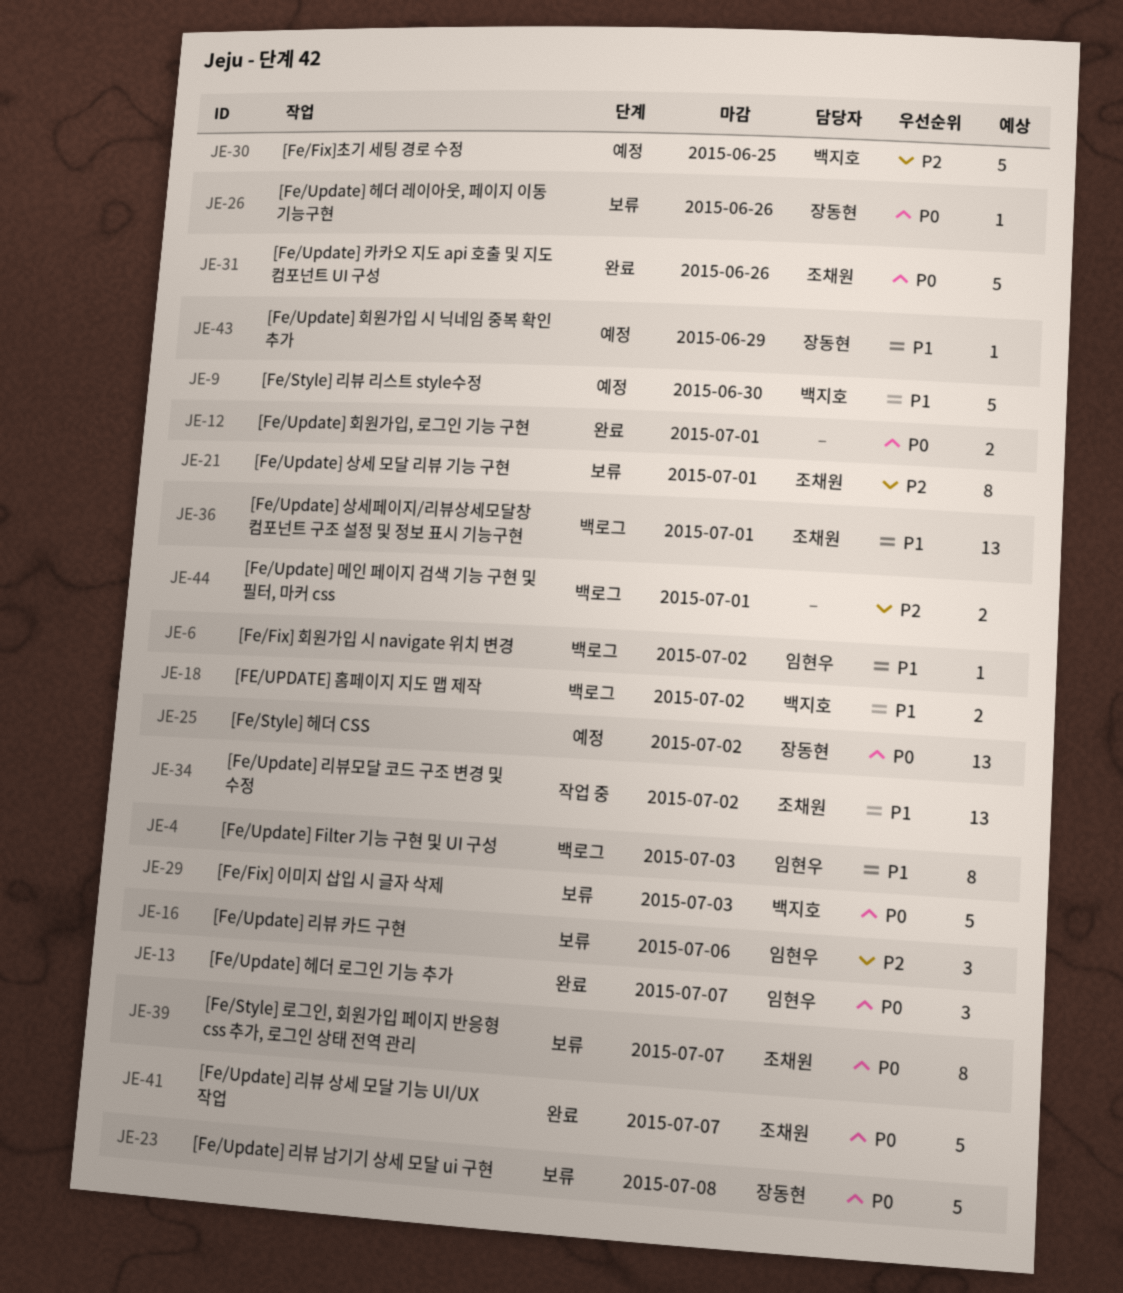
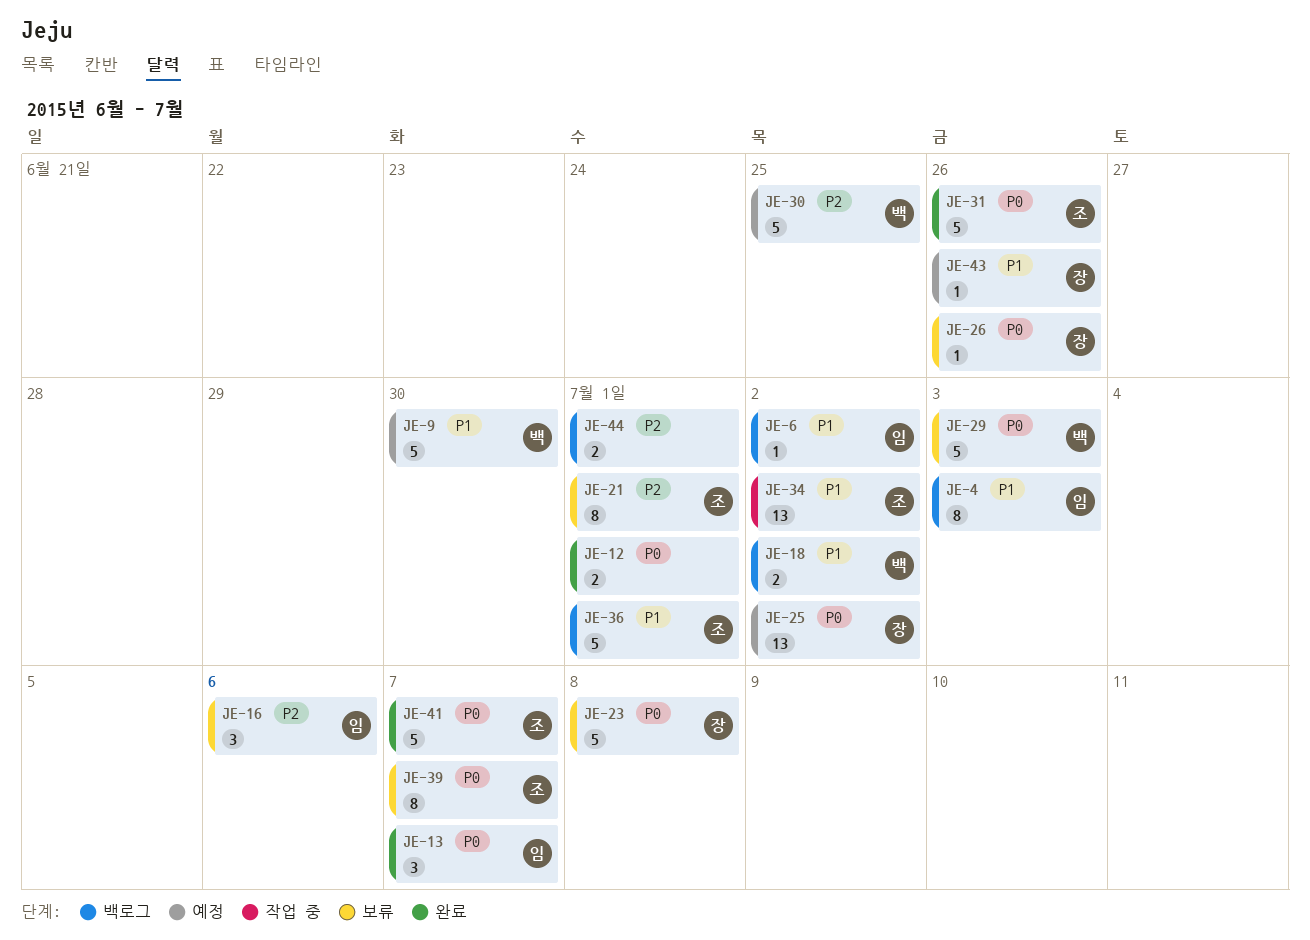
JE-36, estimate: 13 -> 5
JE-43, due: Jun 29 -> Jun 26

